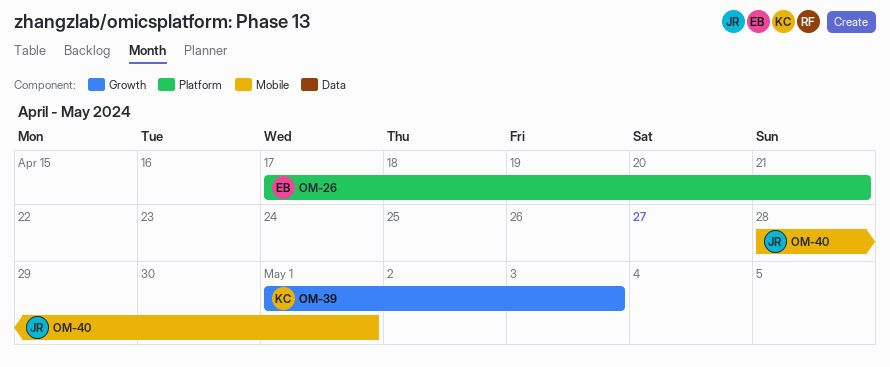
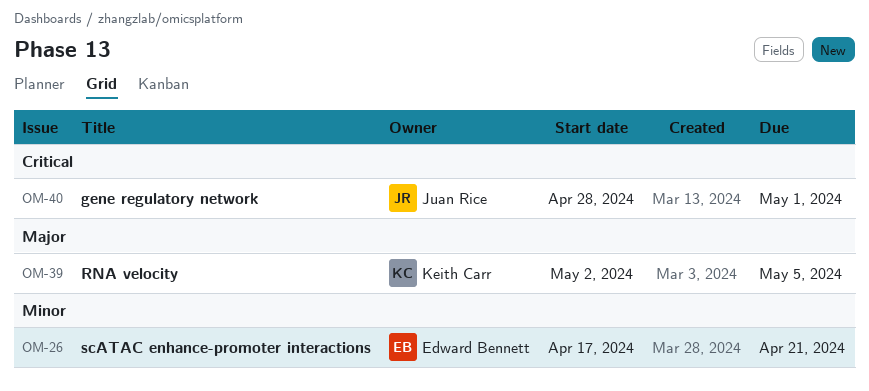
OM-39, start: May 1 -> May 2
OM-39, due: May 3 -> May 5

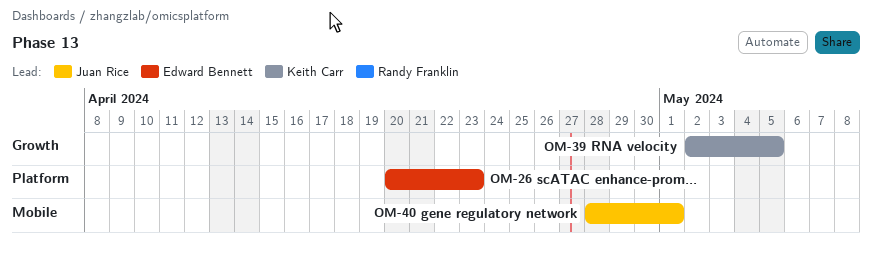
OM-26, start: Apr 17 -> Apr 20
OM-26, due: Apr 21 -> Apr 23

